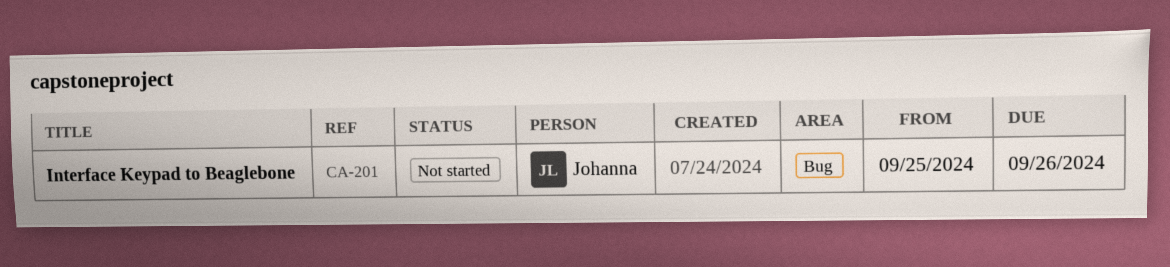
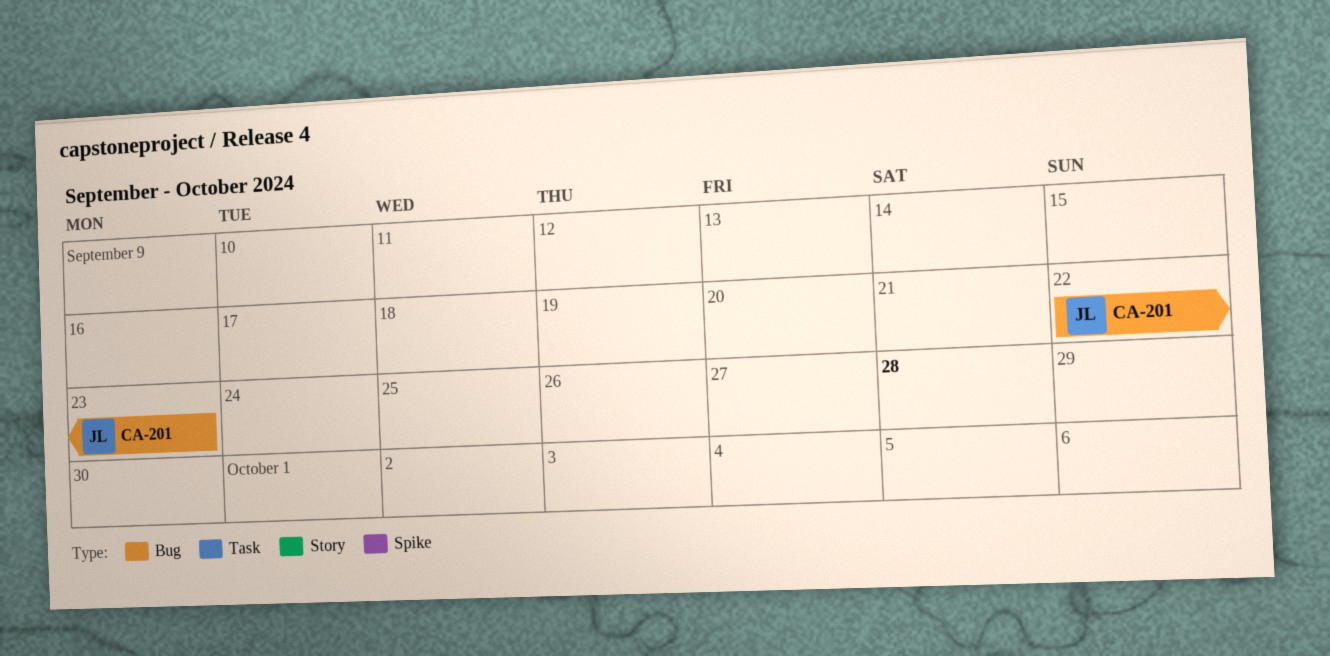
CA-201, start: Sep 25 -> Sep 22
CA-201, due: Sep 26 -> Sep 23

